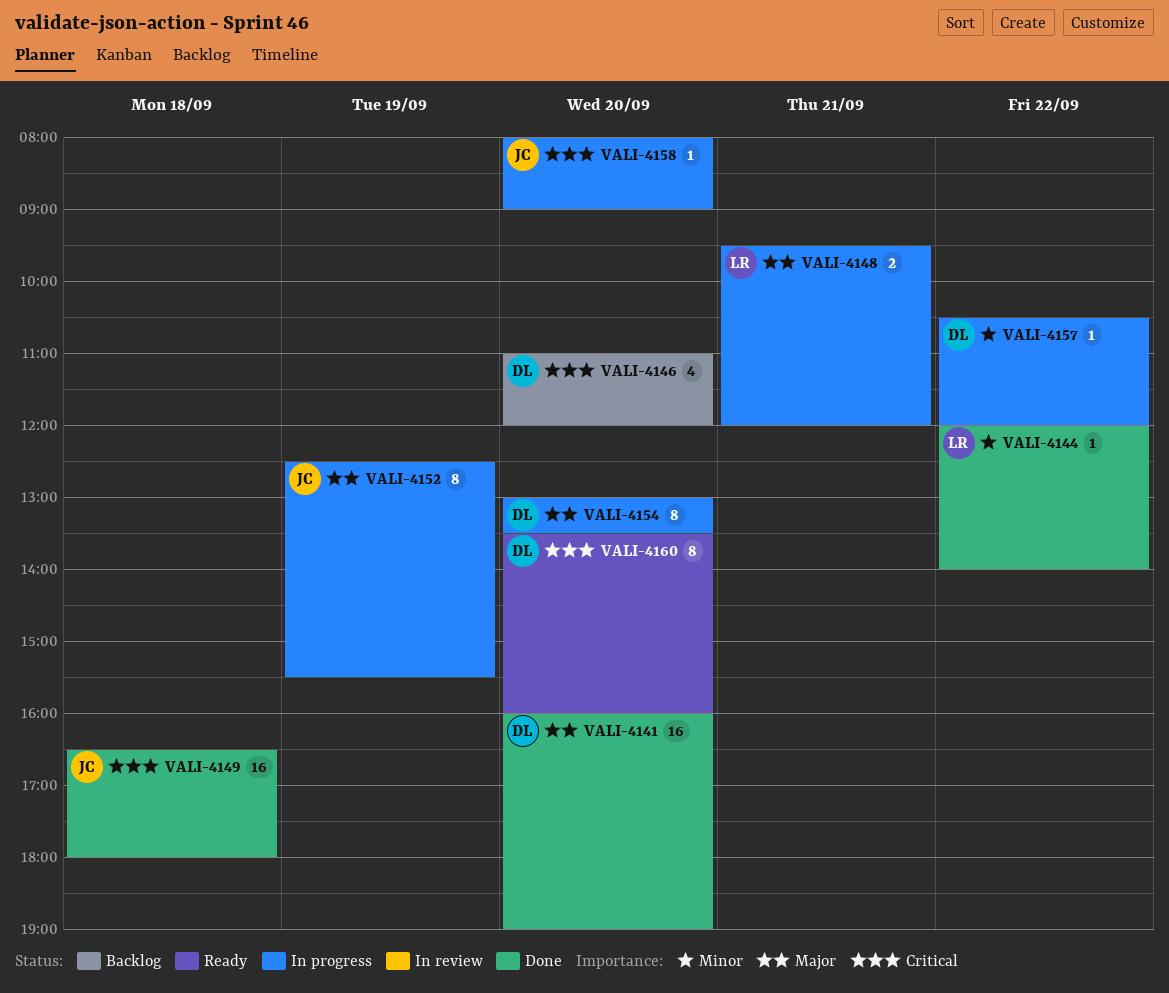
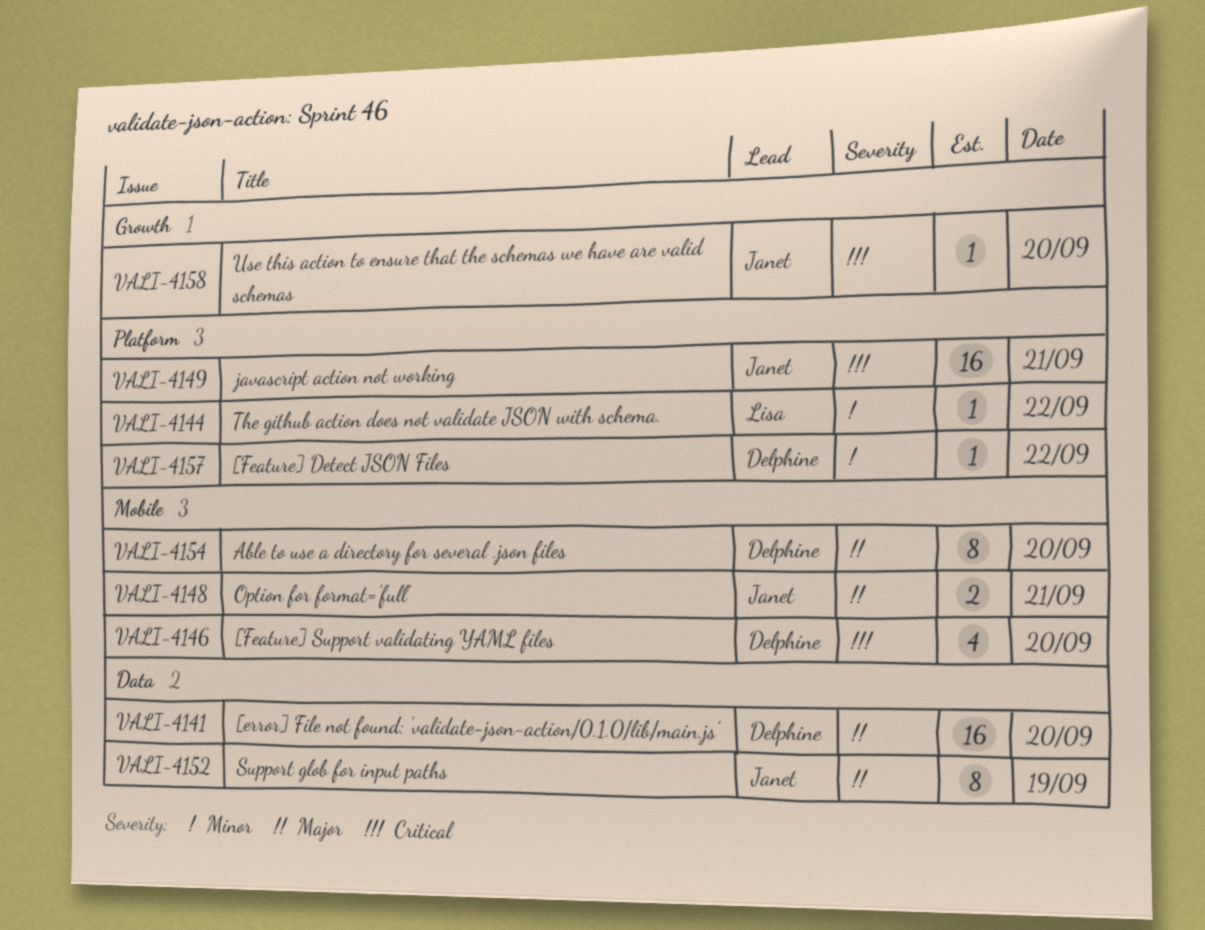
VALI-4148, owner: Lisa -> Janet
VALI-4149, day: Sep 18 -> Sep 21
VALI-4160: present -> none

